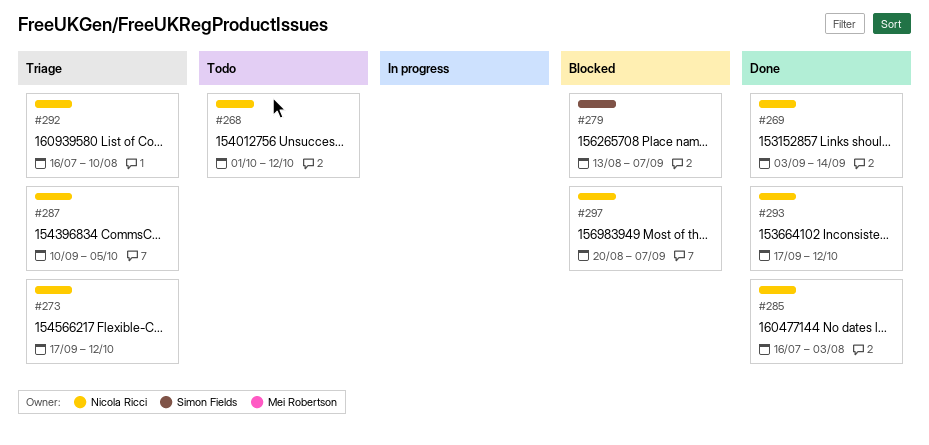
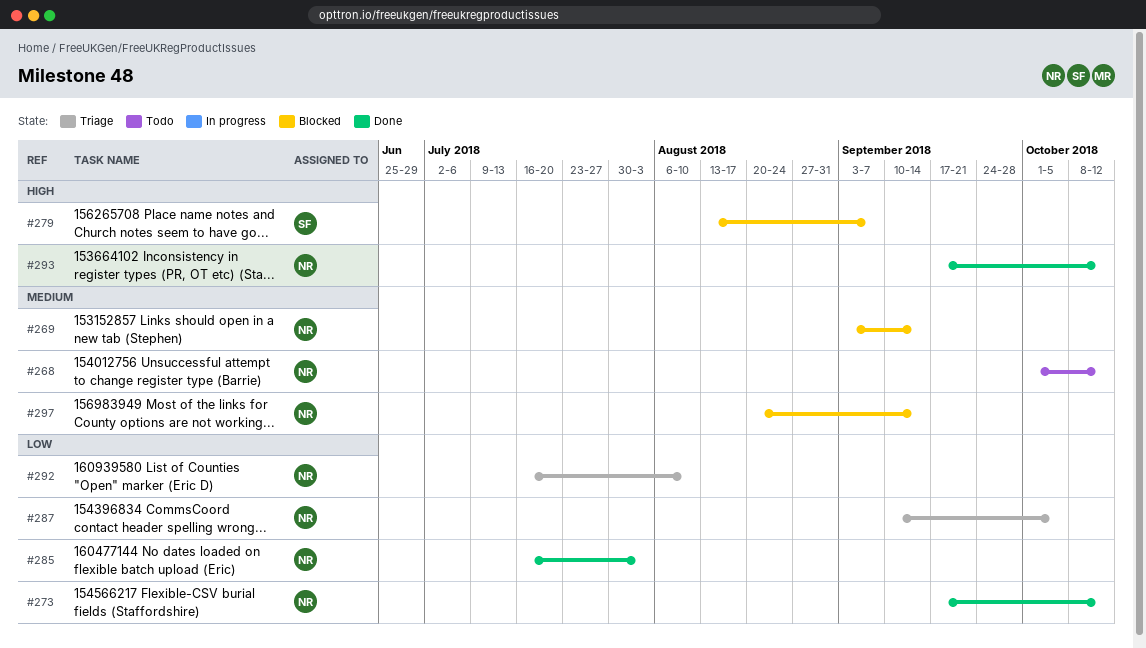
#269, status: Done -> Blocked
#273, status: Triage -> Done
#297, due: Sep 7 -> Sep 14

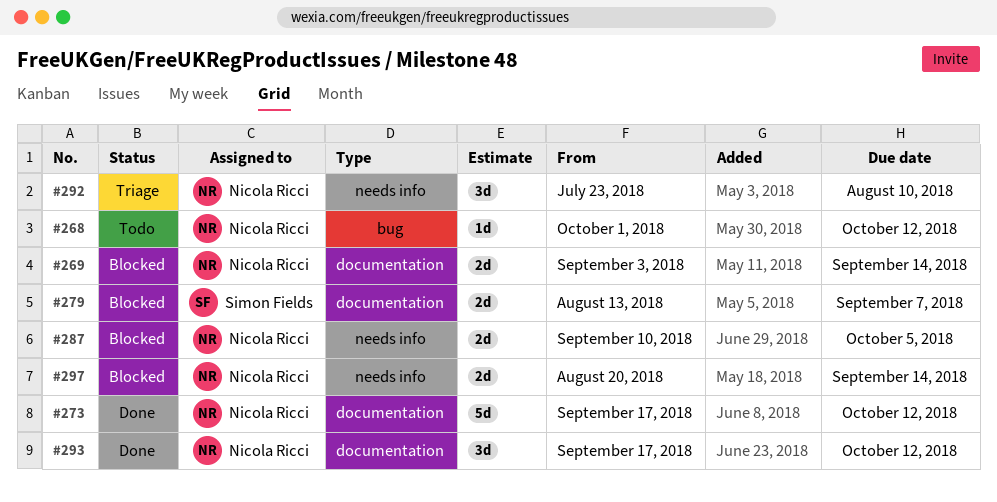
#285: present -> none
#287, status: Triage -> Blocked
#292, start: Jul 16 -> Jul 23

